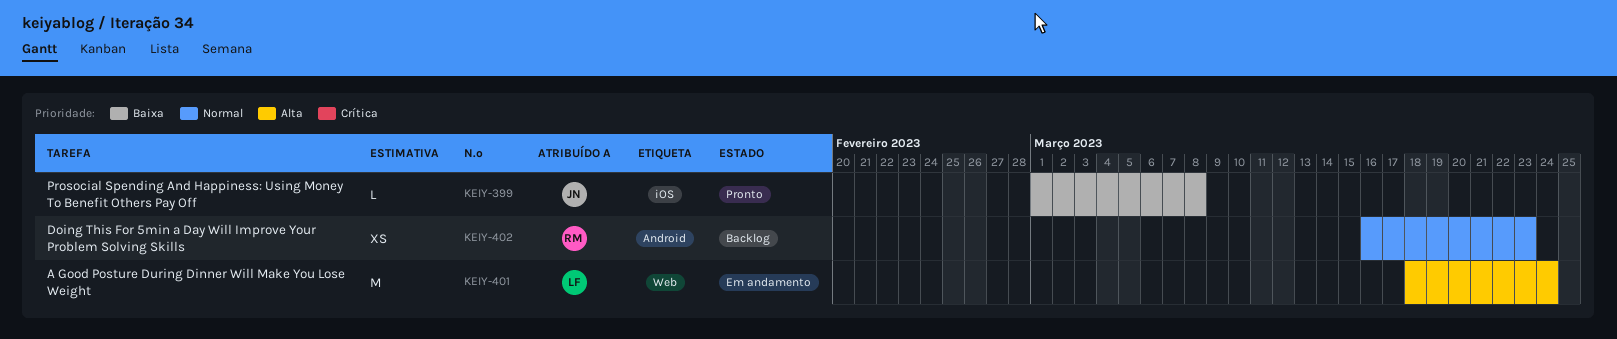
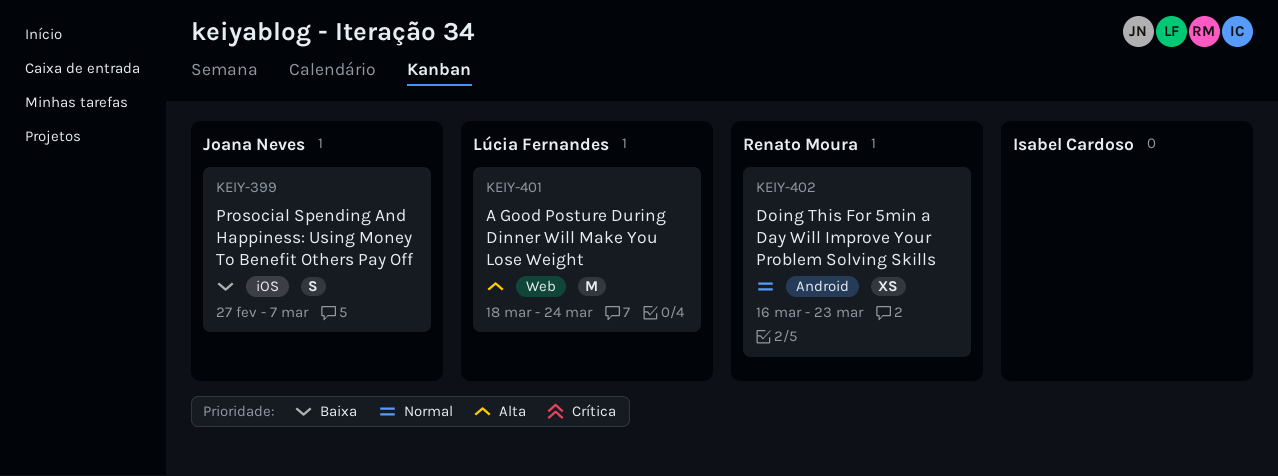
KEIY-399, estimate: L -> S
KEIY-399, start: Mar 1 -> Feb 27
KEIY-399, due: Mar 8 -> Mar 7

